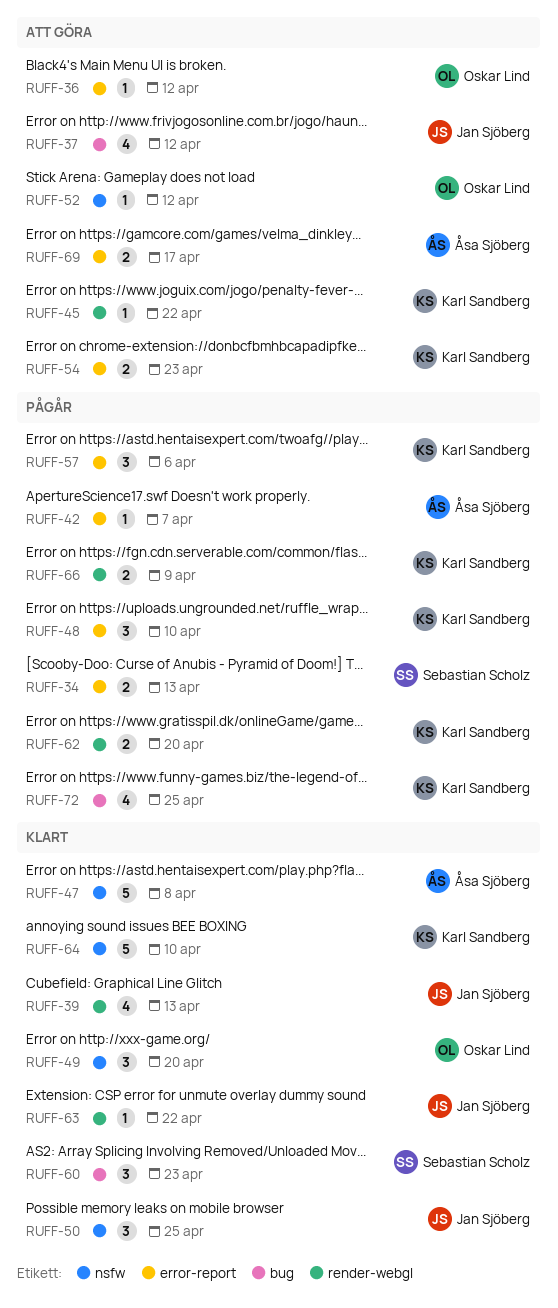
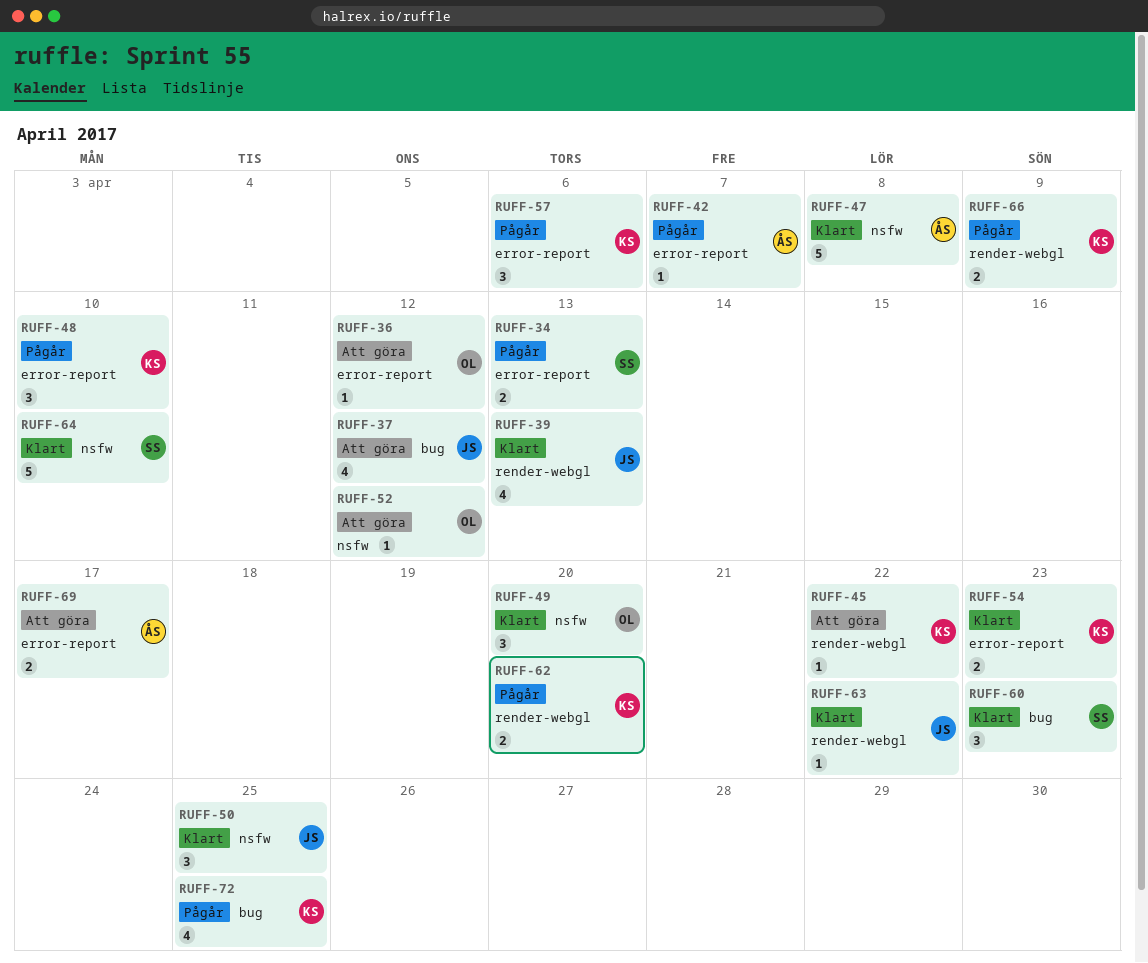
RUFF-54, status: Att göra -> Klart
RUFF-64, owner: Karl Sandberg -> Sebastian Scholz

